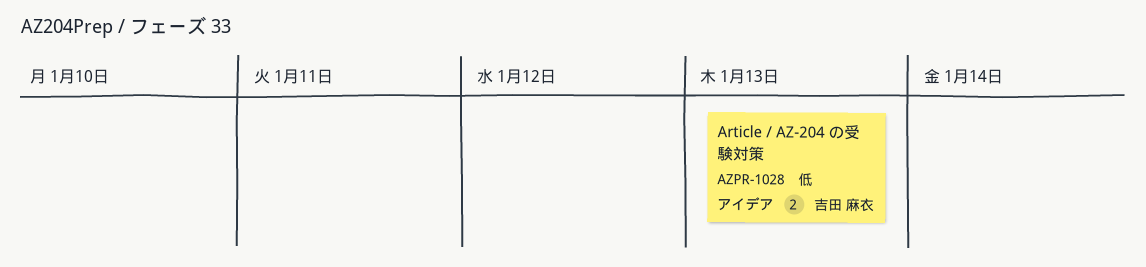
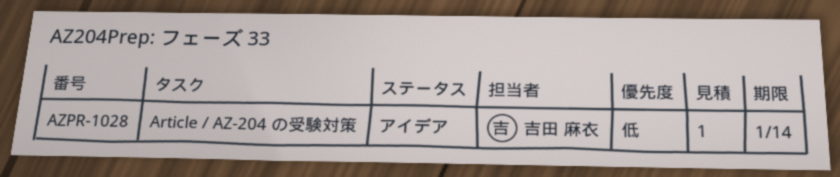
AZPR-1028, estimate: 2 -> 1
AZPR-1028, due: Jan 13 -> Jan 14

